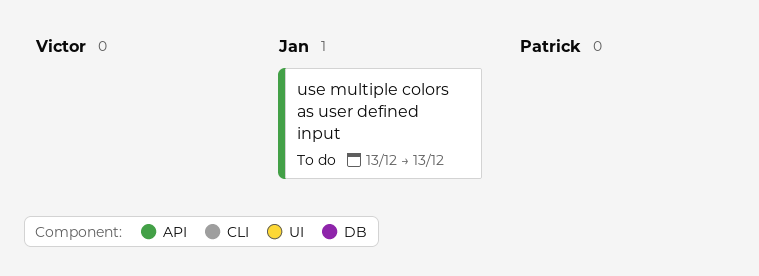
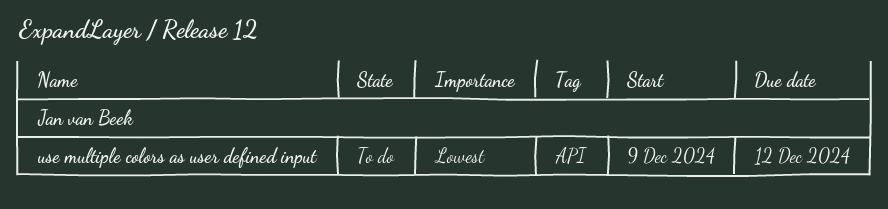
use multiple colors as user defined input, start: Dec 13 -> Dec 9
use multiple colors as user defined input, due: Dec 13 -> Dec 12

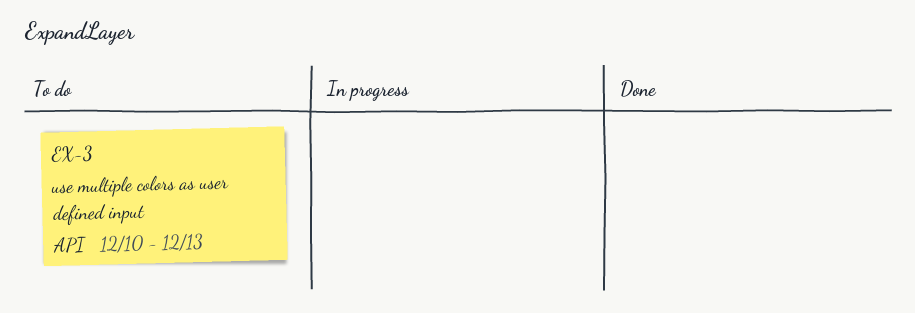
use multiple colors as user defined input, start: Dec 9 -> Dec 10
use multiple colors as user defined input, due: Dec 12 -> Dec 13

